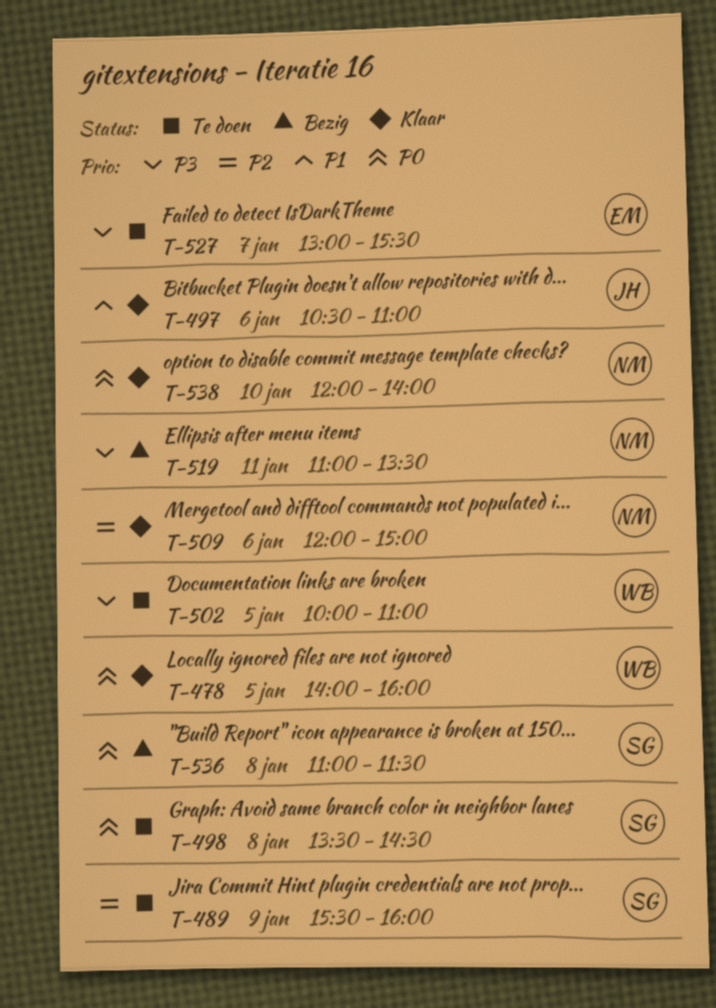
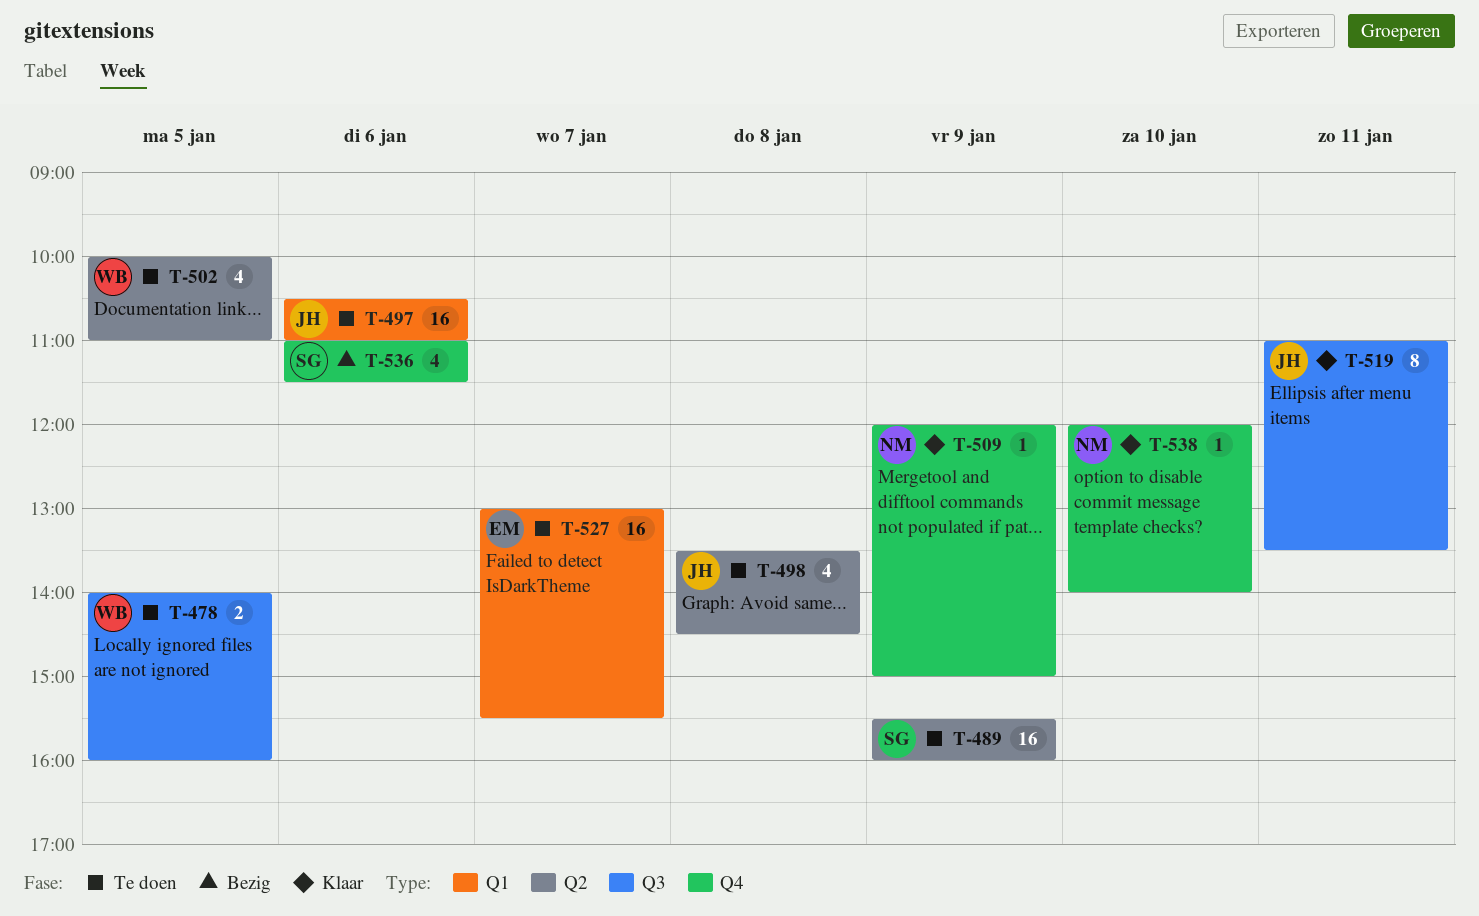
T-478, status: Klaar -> Te doen
T-497, status: Klaar -> Te doen
T-498, owner: SG -> JH
T-509, day: Jan 6 -> Jan 9
T-519, status: Bezig -> Klaar
T-519, owner: NM -> JH
T-536, day: Jan 8 -> Jan 6

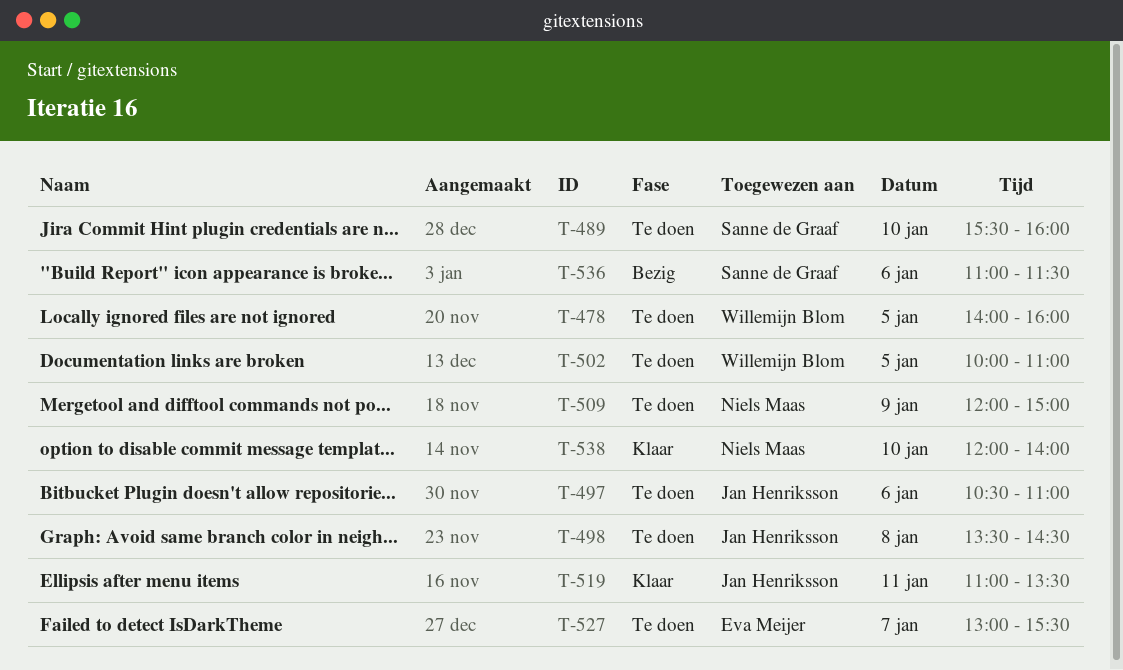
T-489, day: Jan 9 -> Jan 10
T-509, status: Klaar -> Te doen

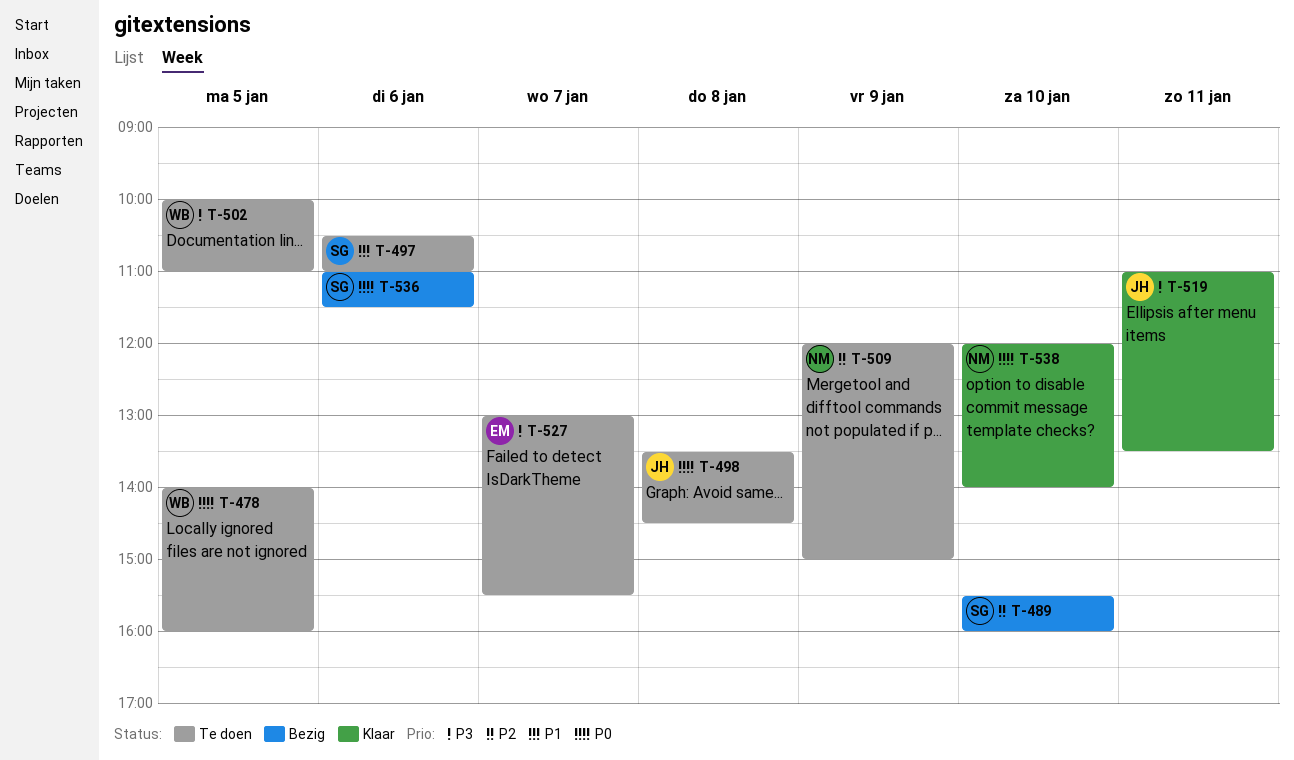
T-489, status: Te doen -> Bezig
T-497, owner: Jan Henriksson -> Sanne de Graaf

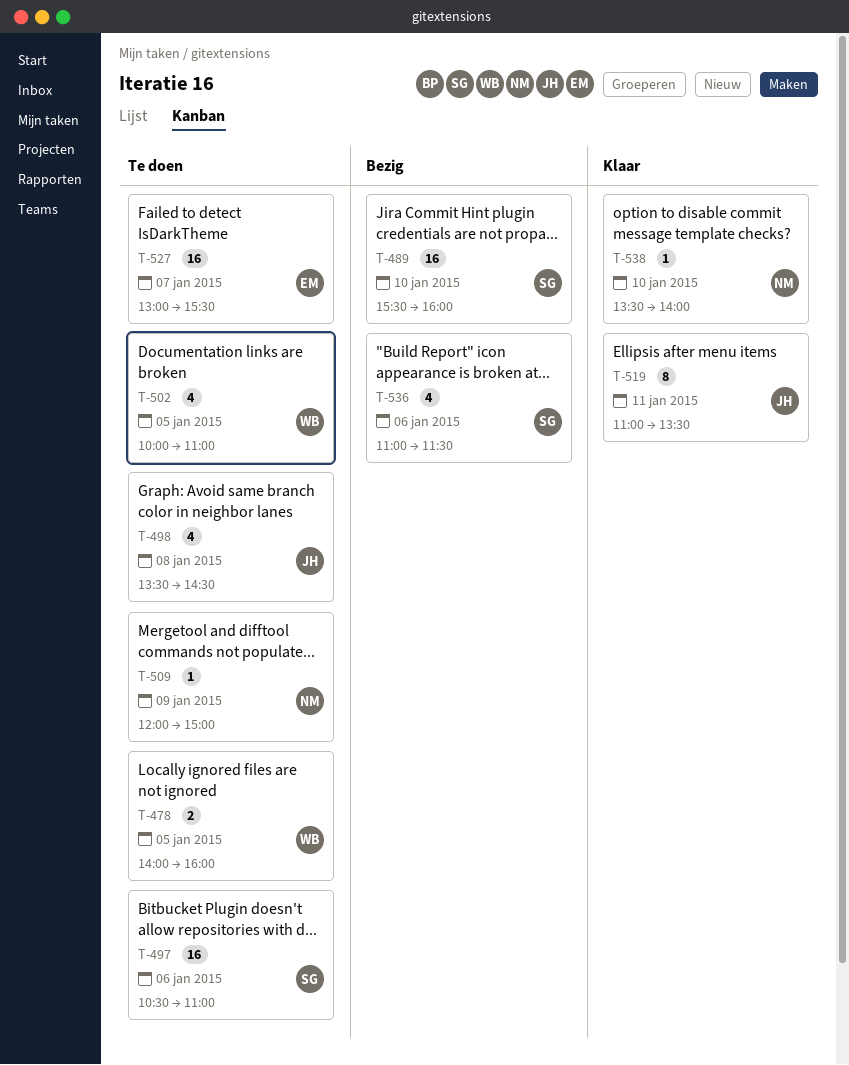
T-538, begins: 12:00 -> 13:30

